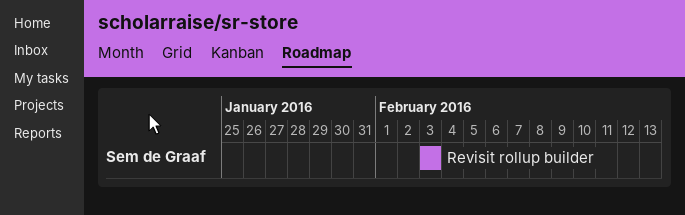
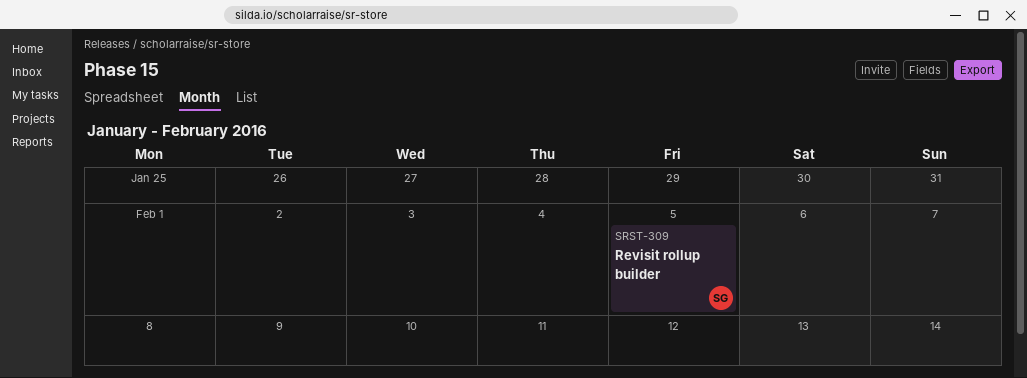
Revisit rollup builder, due: Feb 3 -> Feb 5

